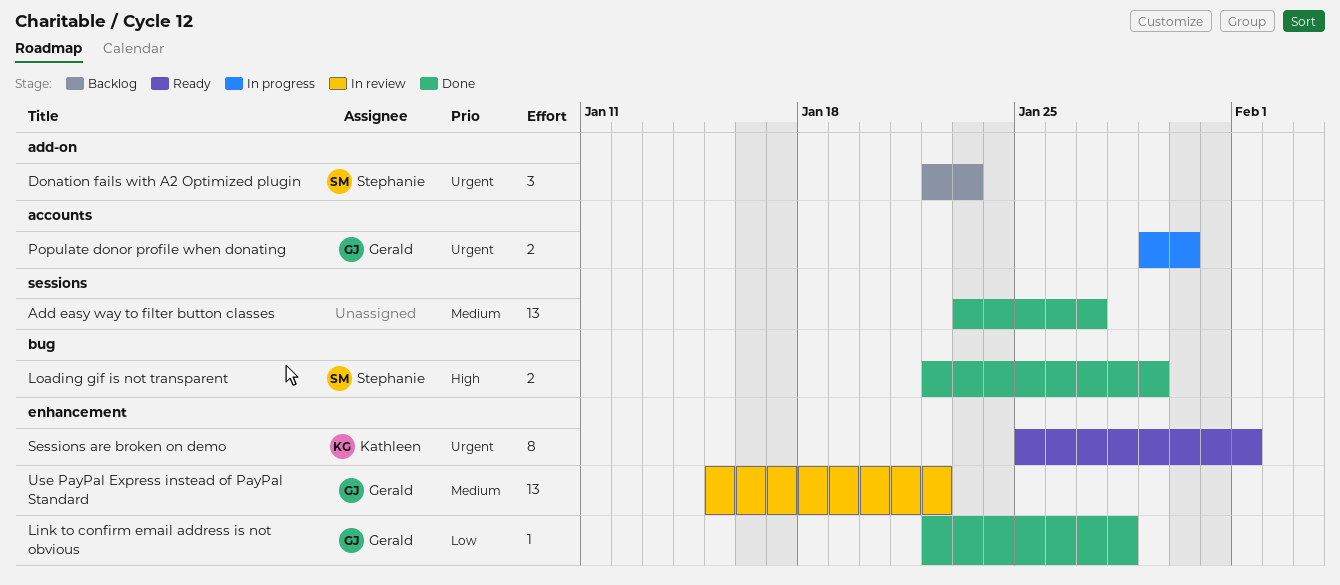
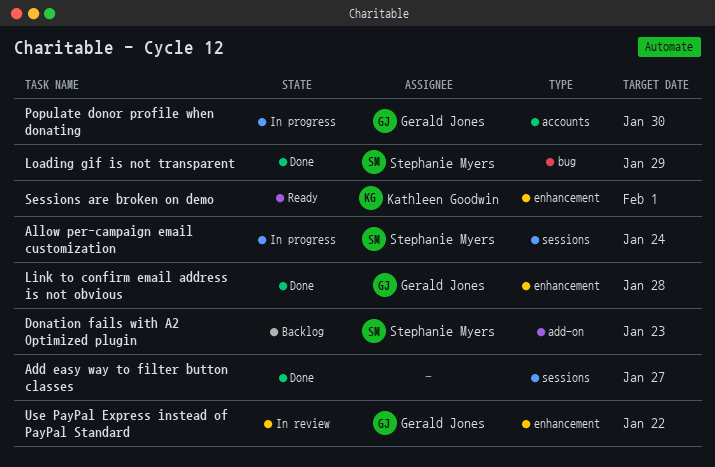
Allow per-campaign email customization: none -> present

